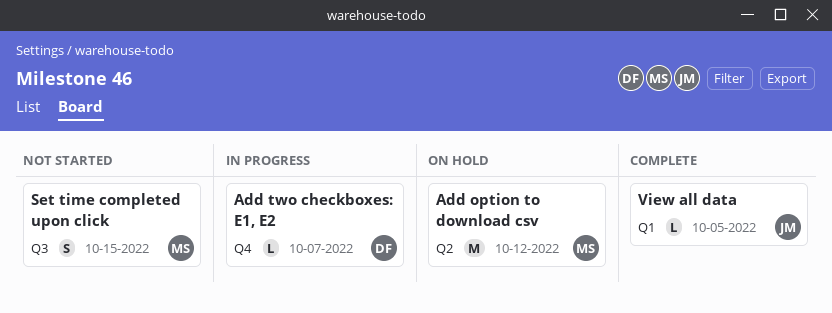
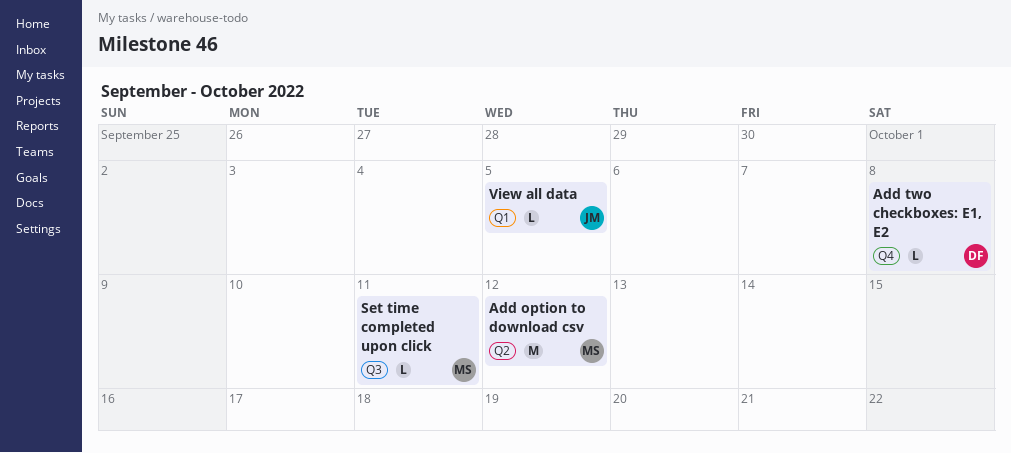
Add two checkboxes: E1, E2, due: Oct 7 -> Oct 8
Set time completed upon click, estimate: S -> L
Set time completed upon click, due: Oct 15 -> Oct 11

